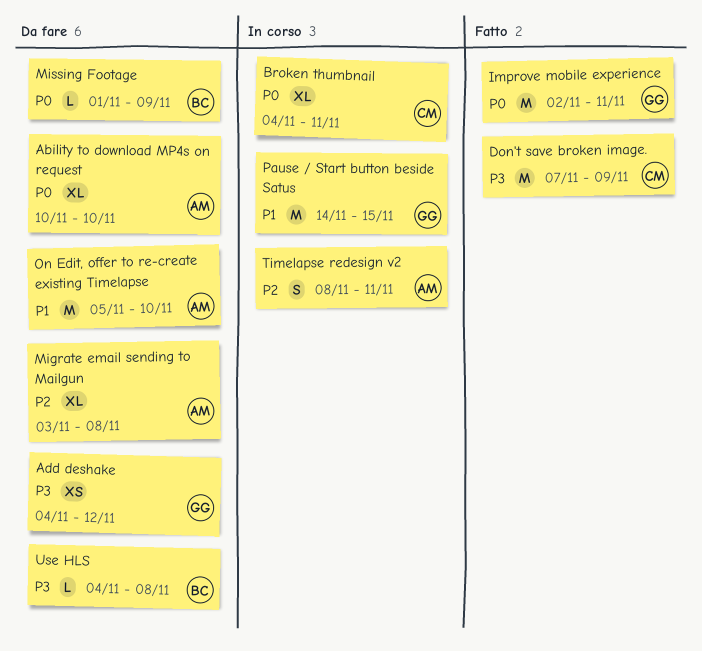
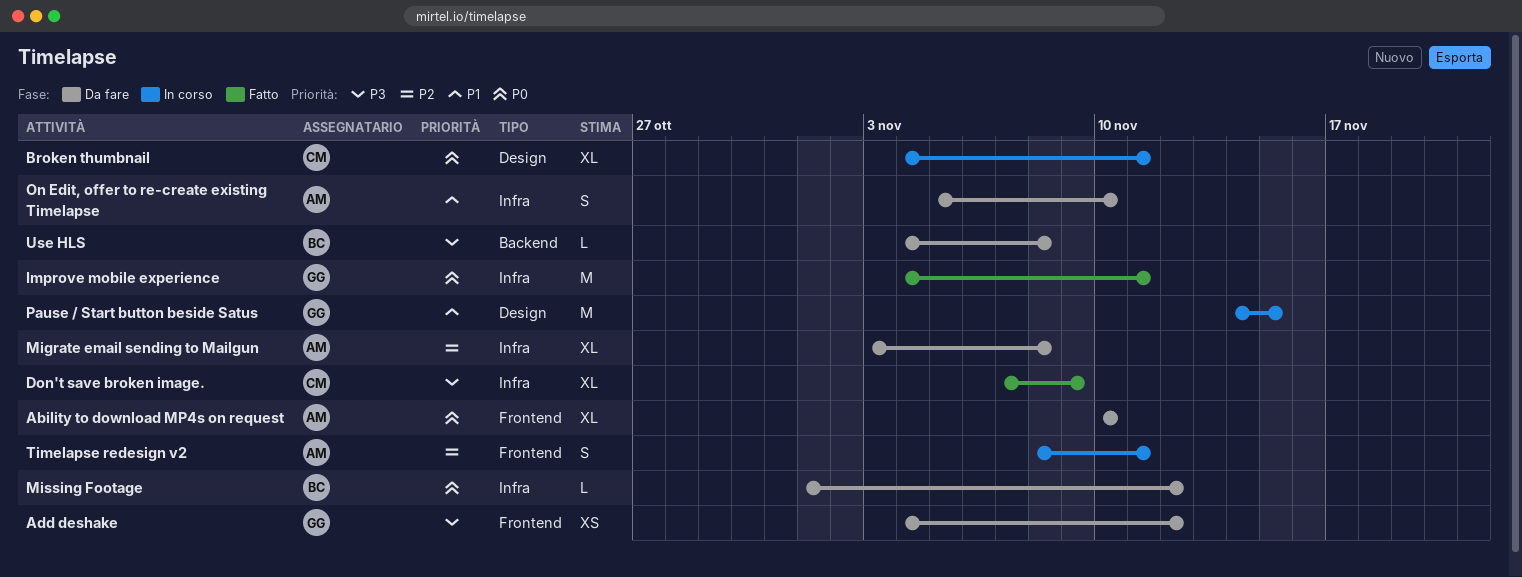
Don't save broken image., estimate: M -> XL
Improve mobile experience, start: Nov 2 -> Nov 4
Missing Footage, due: Nov 9 -> Nov 12
On Edit, offer to re-create existing Timelapse, estimate: M -> S

